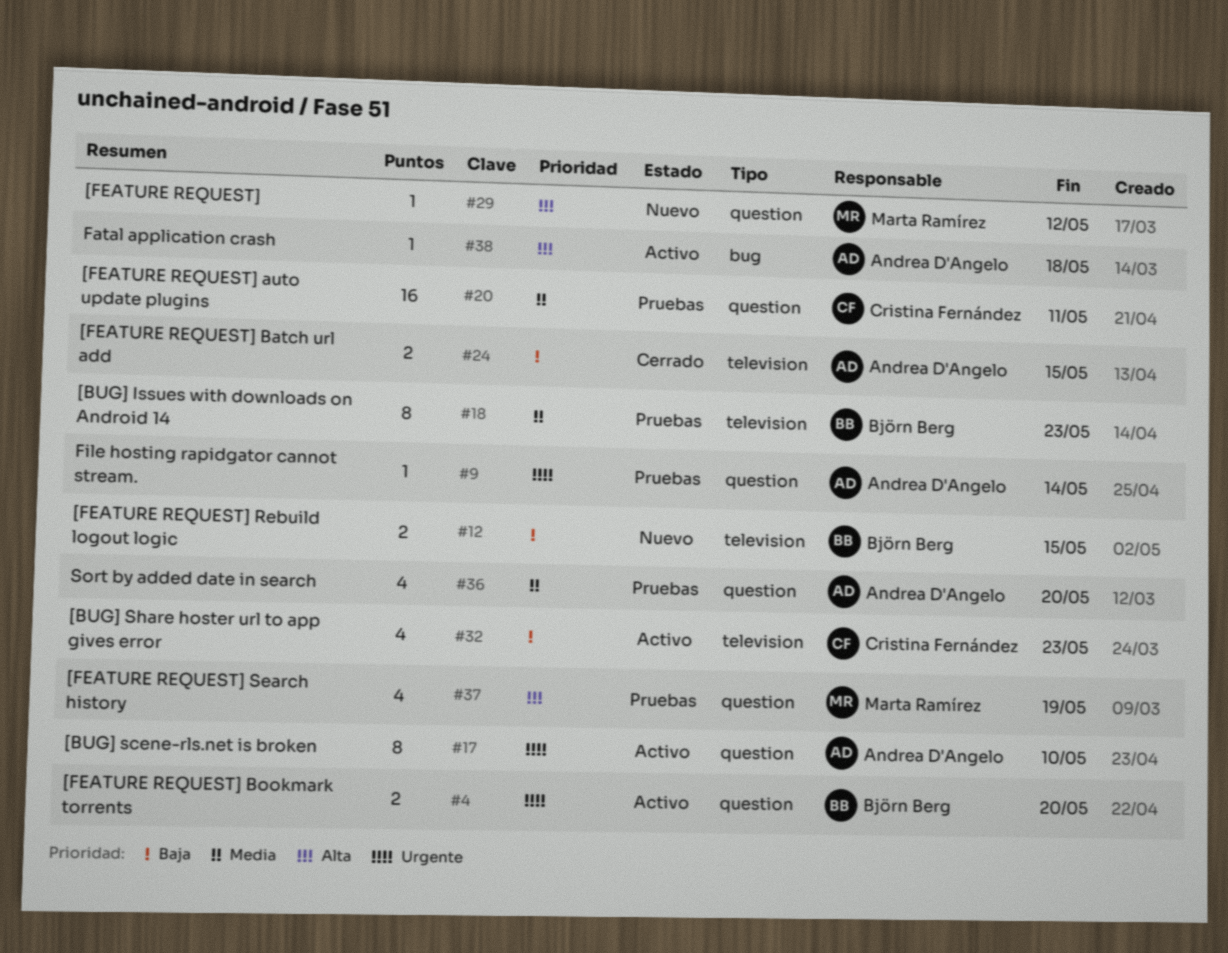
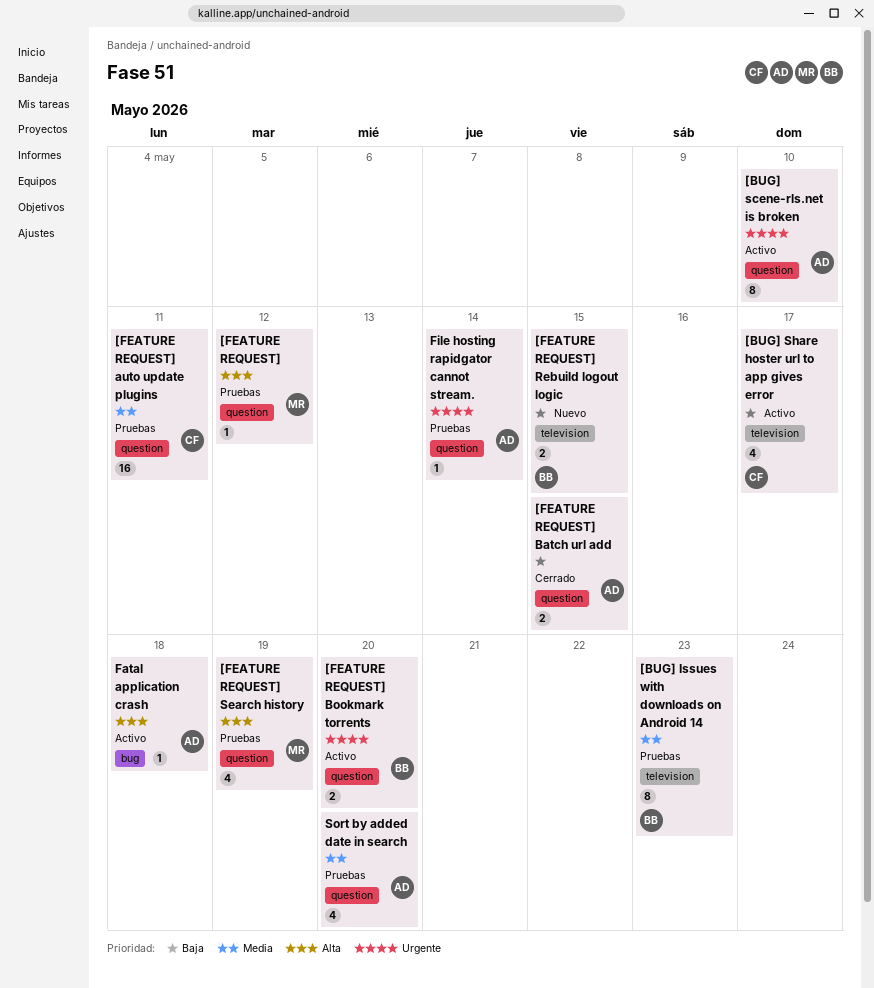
[BUG] Share hoster url to app gives error, due: May 23 -> May 17
[FEATURE REQUEST], status: Nuevo -> Pruebas
[FEATURE REQUEST] Batch url add, label: television -> question

